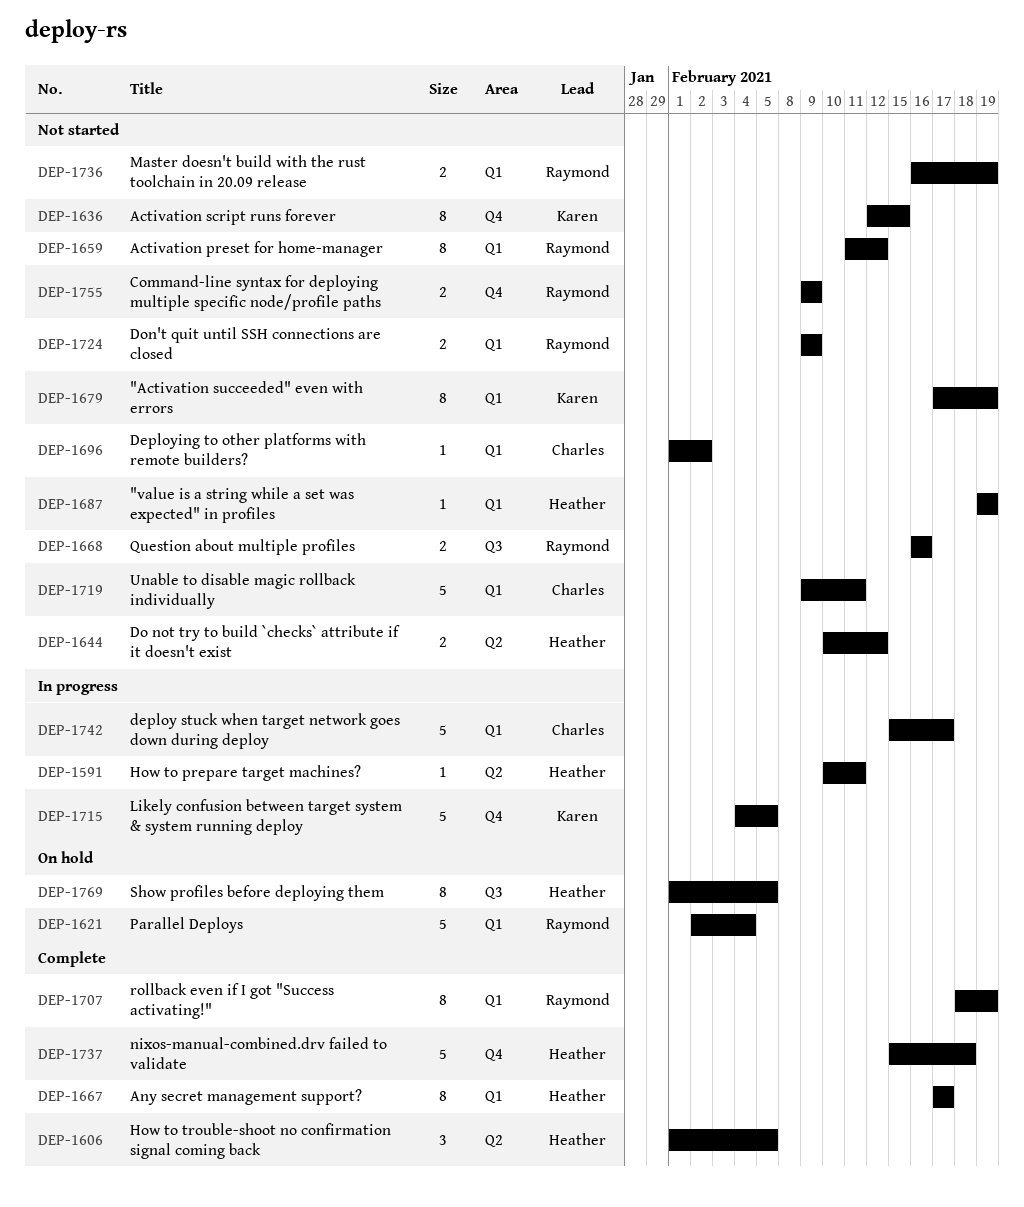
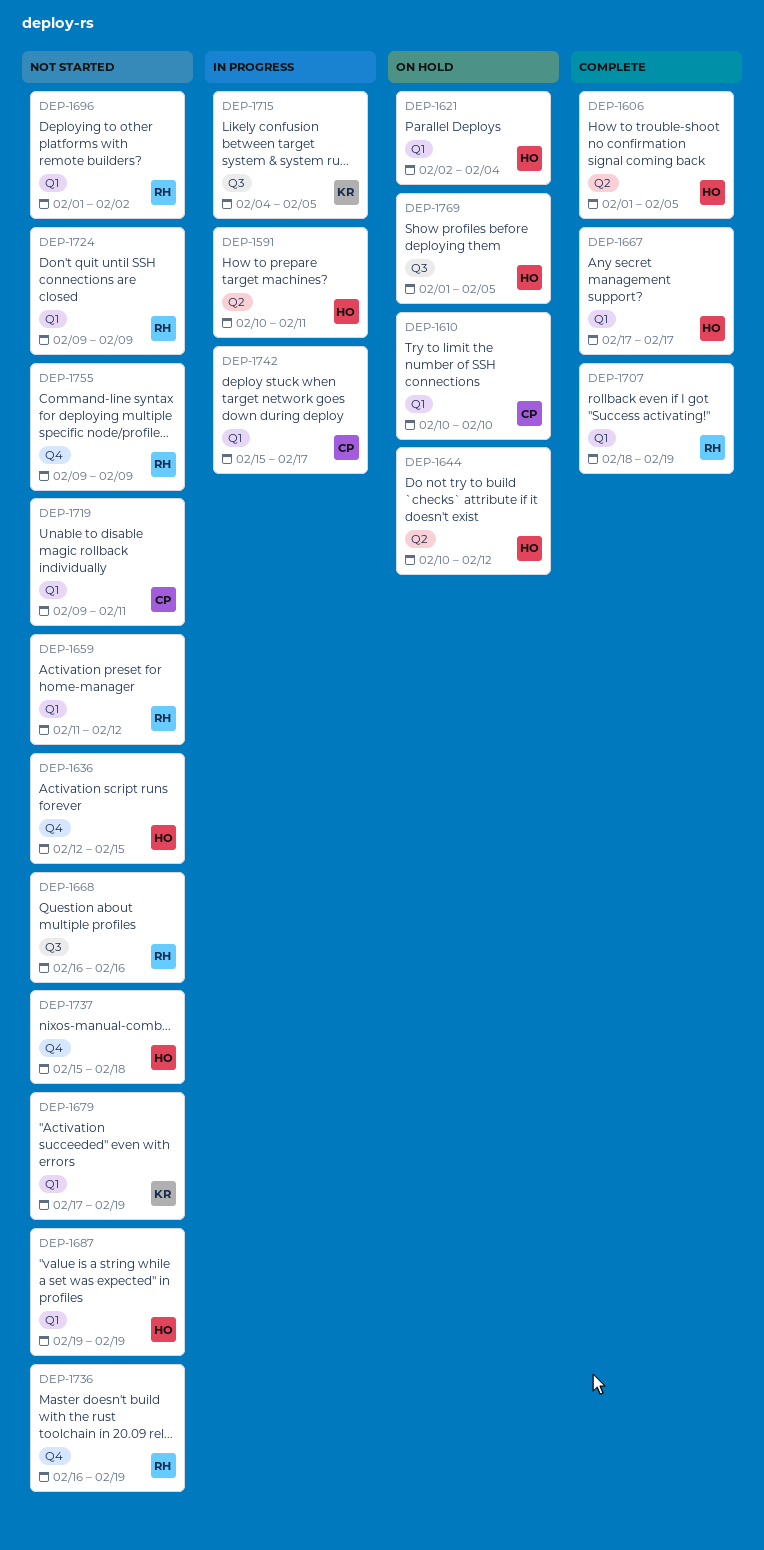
DEP-1610: none -> present
DEP-1621, owner: Raymond -> Heather
DEP-1636, owner: Karen -> Heather
DEP-1644, status: Not started -> On hold
DEP-1696, owner: Charles -> Raymond
DEP-1715, label: Q4 -> Q3
DEP-1736, label: Q1 -> Q4
DEP-1737, status: Complete -> Not started

